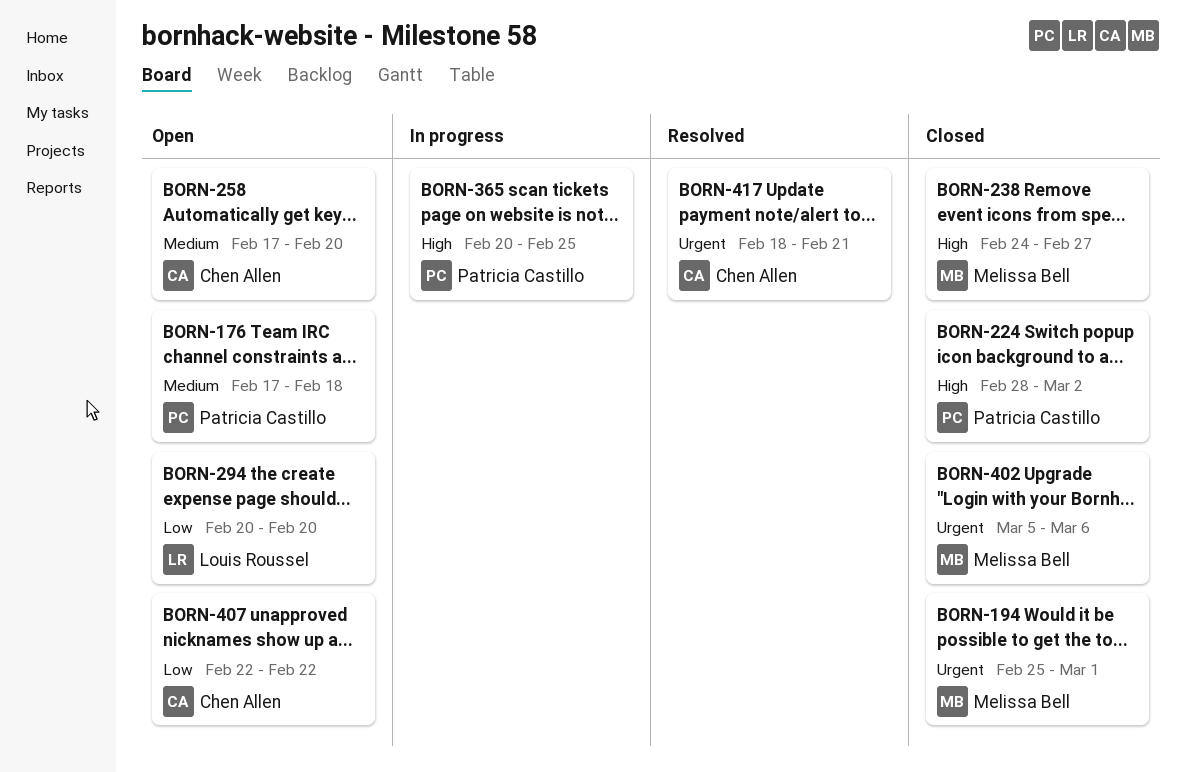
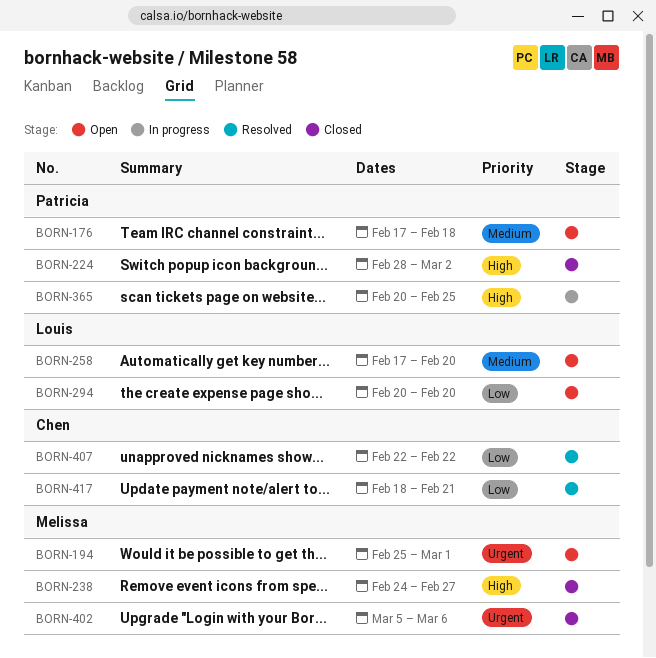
BORN-194, status: Closed -> Open
BORN-258, owner: Chen Allen -> Louis Roussel
BORN-407, status: Open -> Resolved
BORN-417, priority: Urgent -> Low

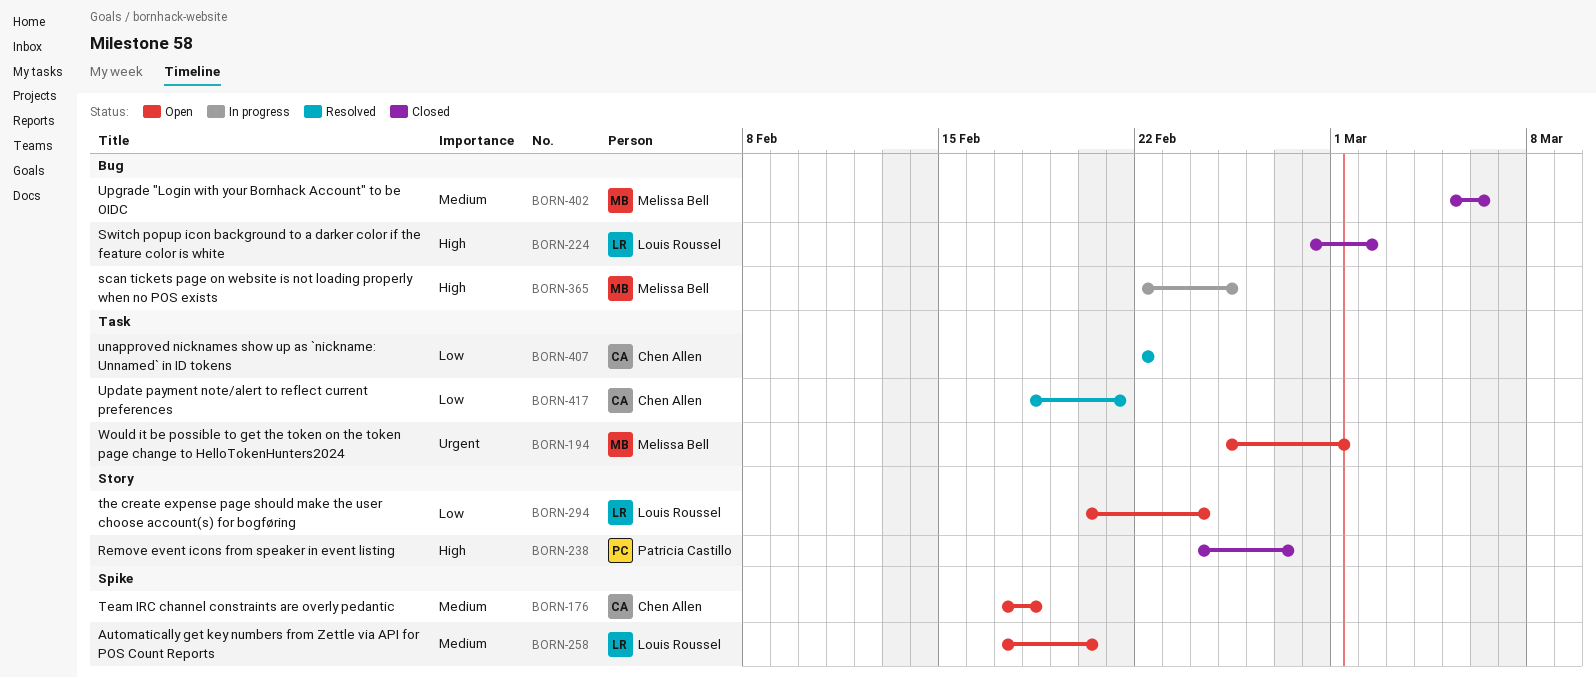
BORN-176, owner: Patricia Castillo -> Chen Allen
BORN-224, owner: Patricia Castillo -> Louis Roussel
BORN-238, owner: Melissa Bell -> Patricia Castillo
BORN-294, due: Feb 20 -> Feb 24
BORN-365, owner: Patricia Castillo -> Melissa Bell
BORN-365, start: Feb 20 -> Feb 22
BORN-402, priority: Urgent -> Medium

